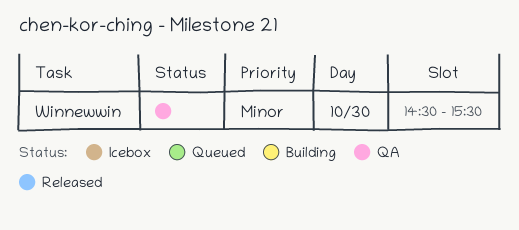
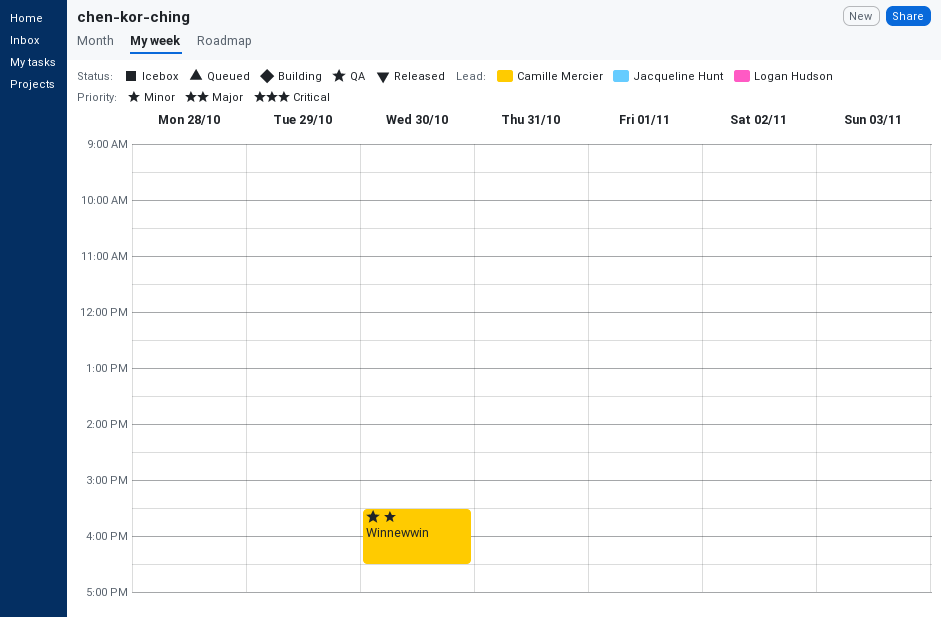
Winnewwin, begins: 14:30 -> 15:30
Winnewwin, ends: 15:30 -> 16:30

